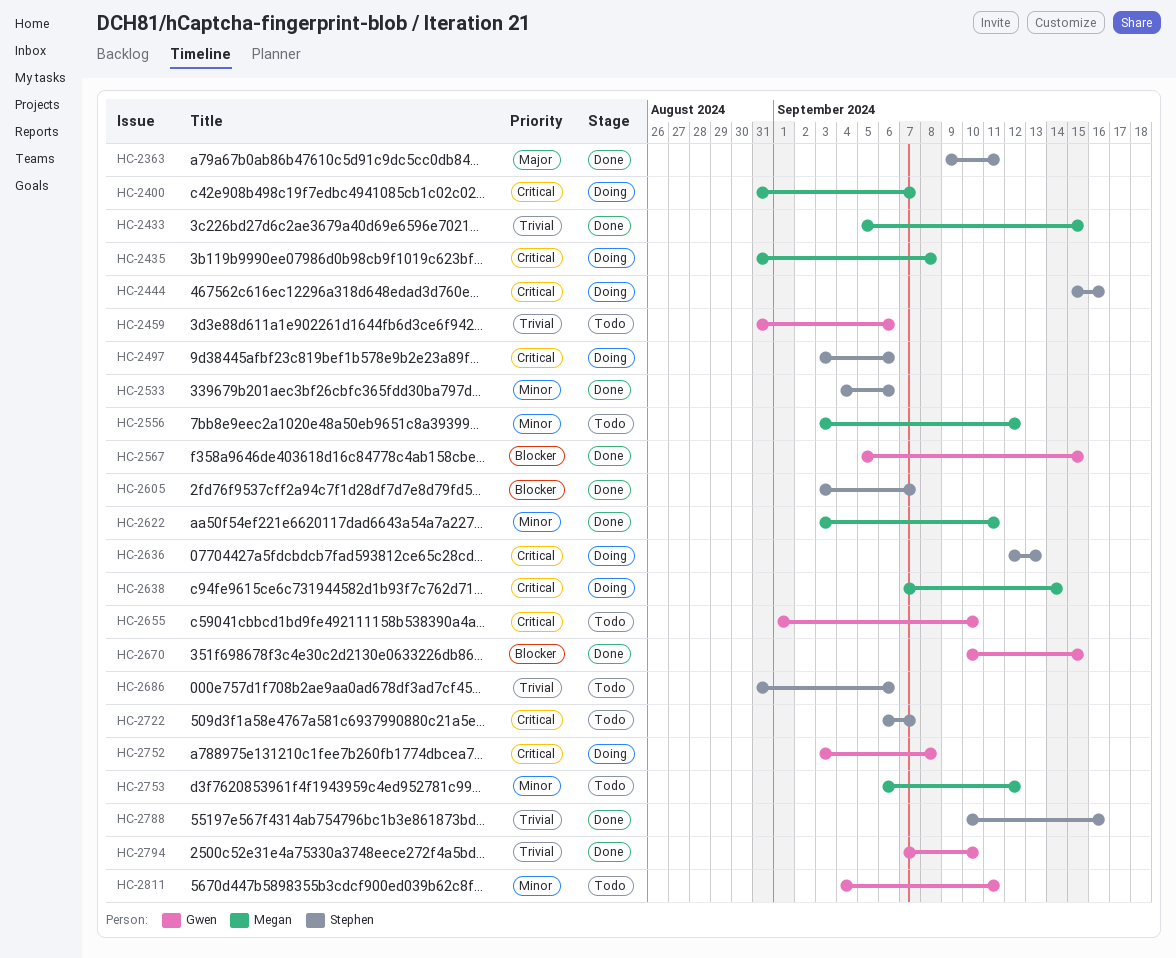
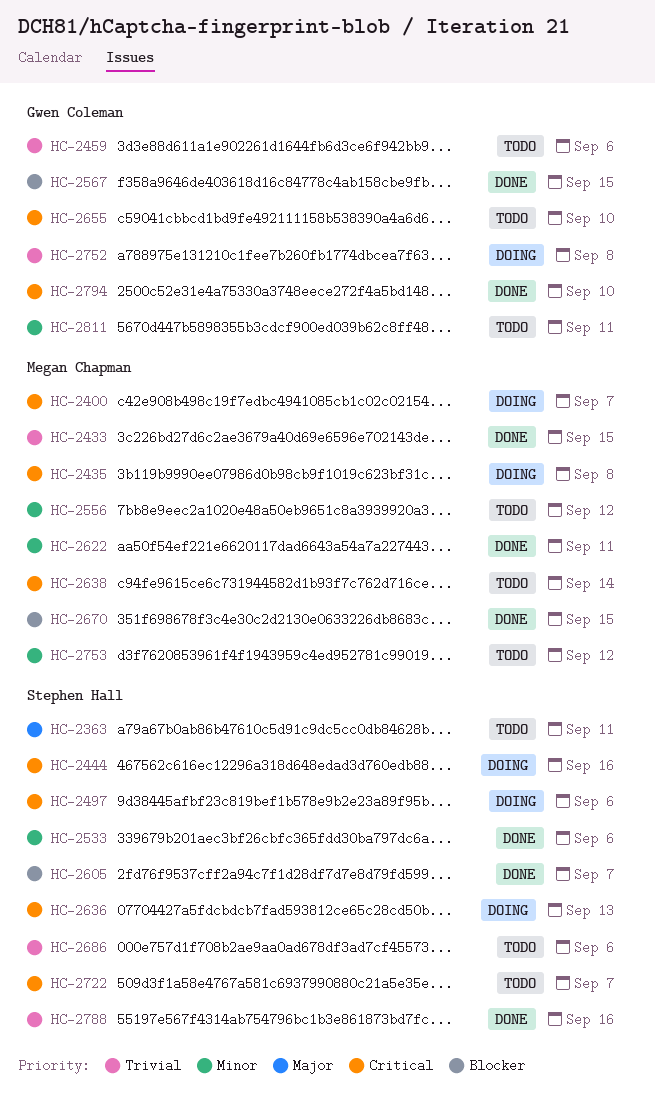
HC-2363, status: Done -> Todo
HC-2638, status: Doing -> Todo
HC-2670, owner: Gwen Coleman -> Megan Chapman
HC-2752, priority: Critical -> Trivial
HC-2794, priority: Trivial -> Critical

